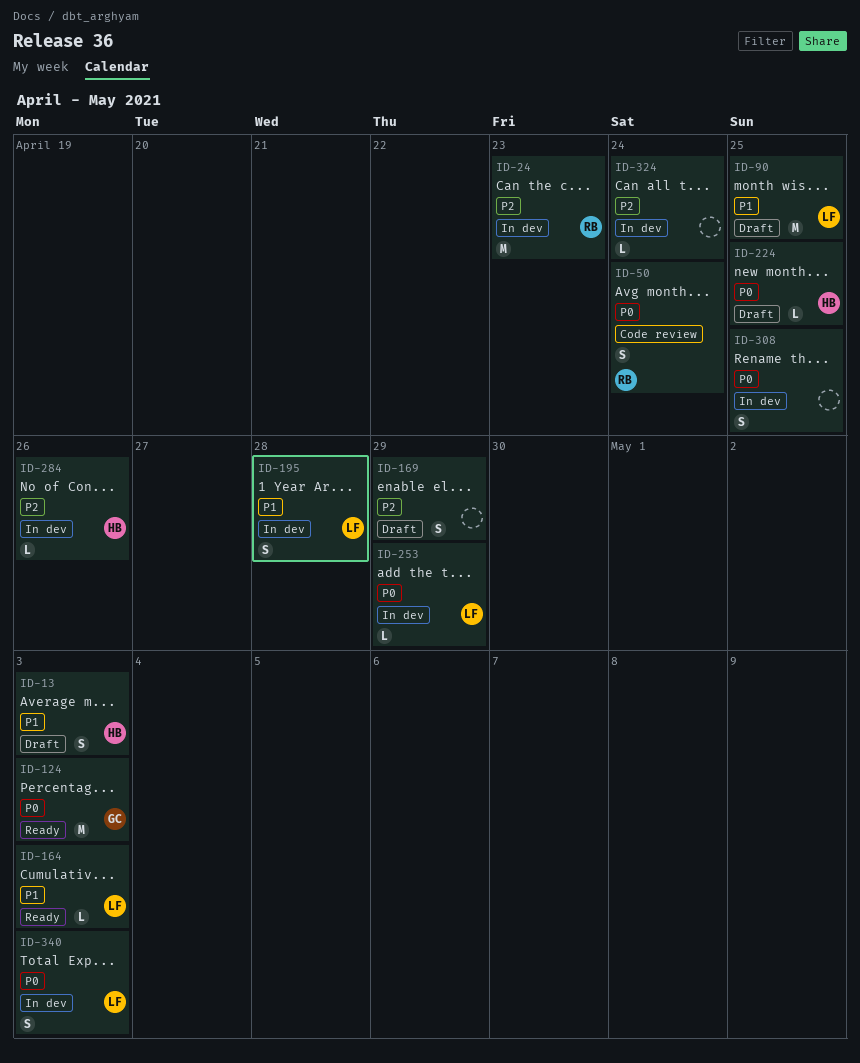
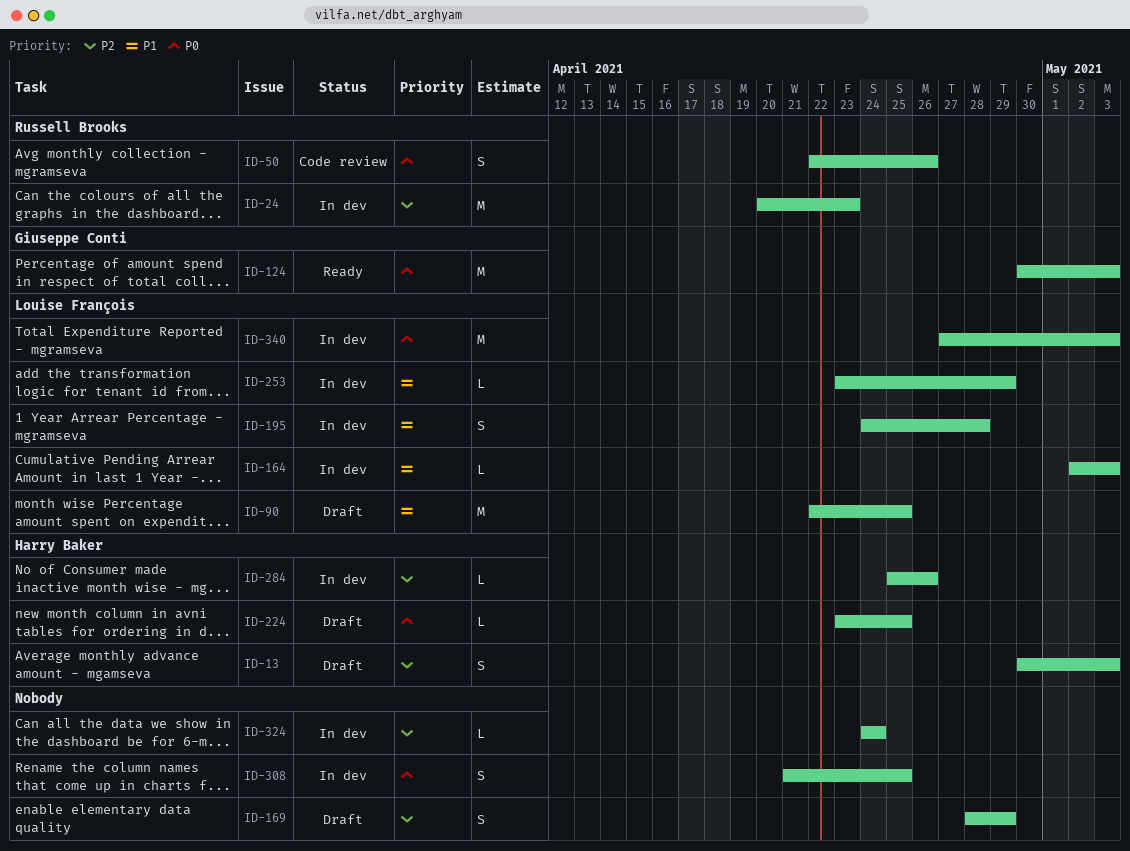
ID-13, priority: P1 -> P2
ID-50, due: Apr 24 -> Apr 26
ID-164, status: Ready -> In dev
ID-253, priority: P0 -> P1
ID-340, estimate: S -> M

